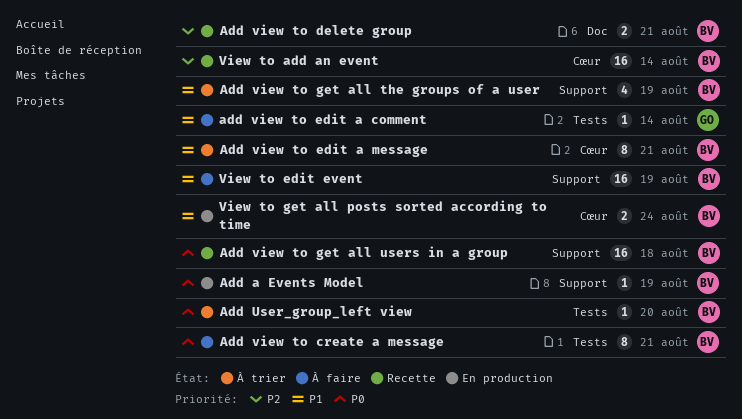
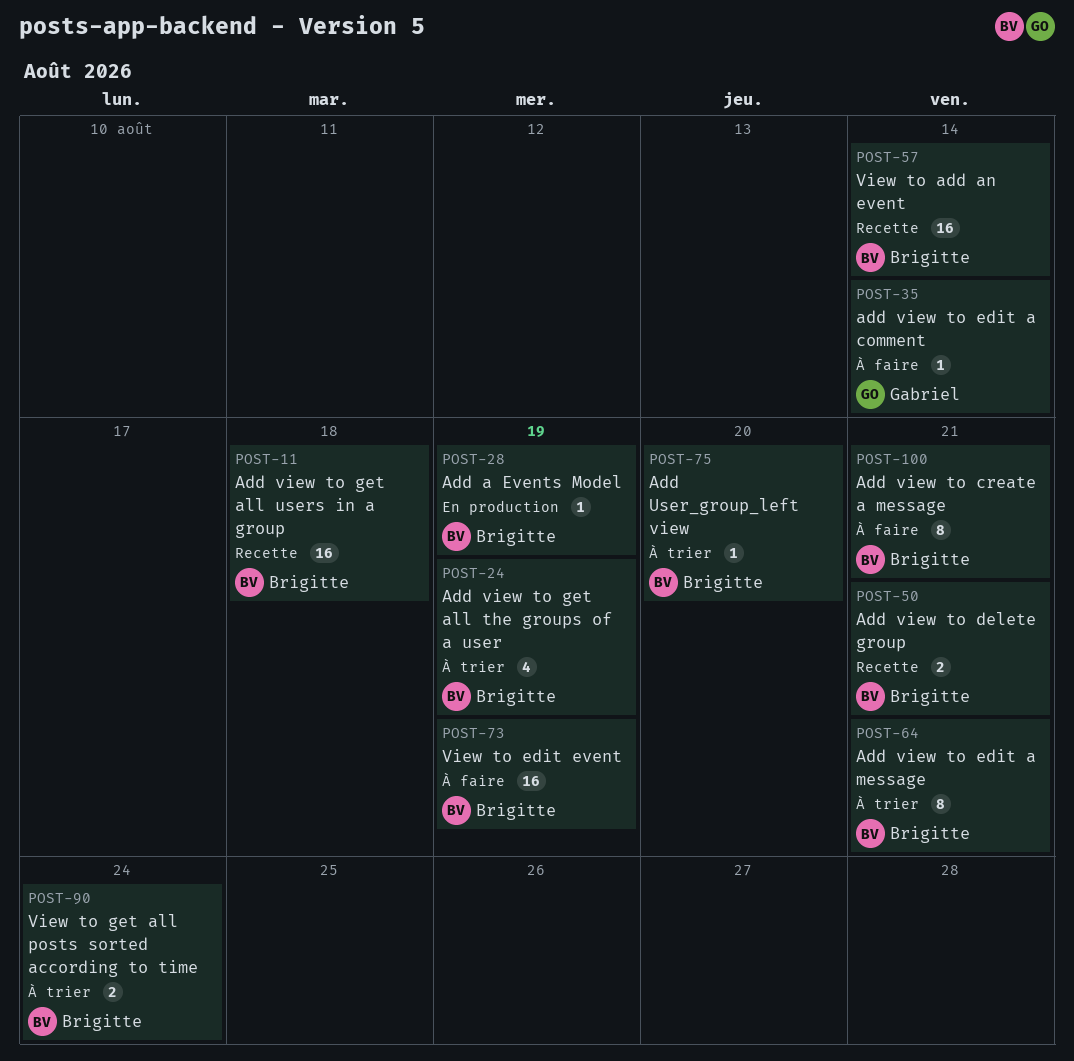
View to get all posts sorted according to time, status: En production -> À trier

